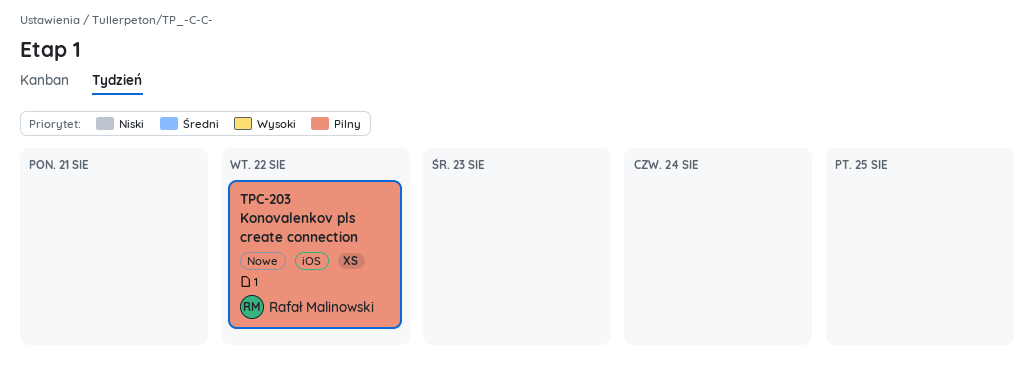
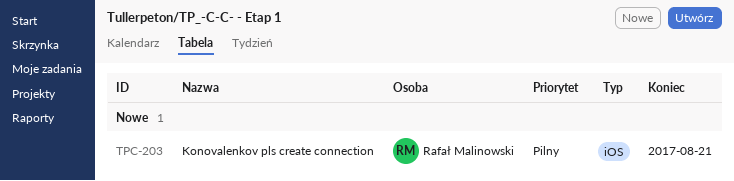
TPC-203, due: Aug 22 -> Aug 21

